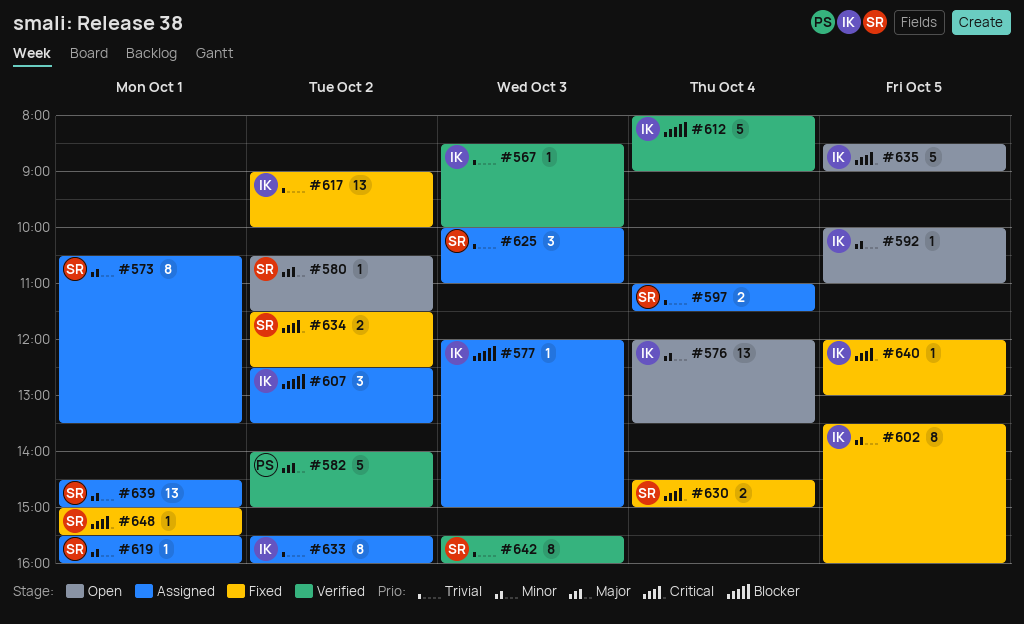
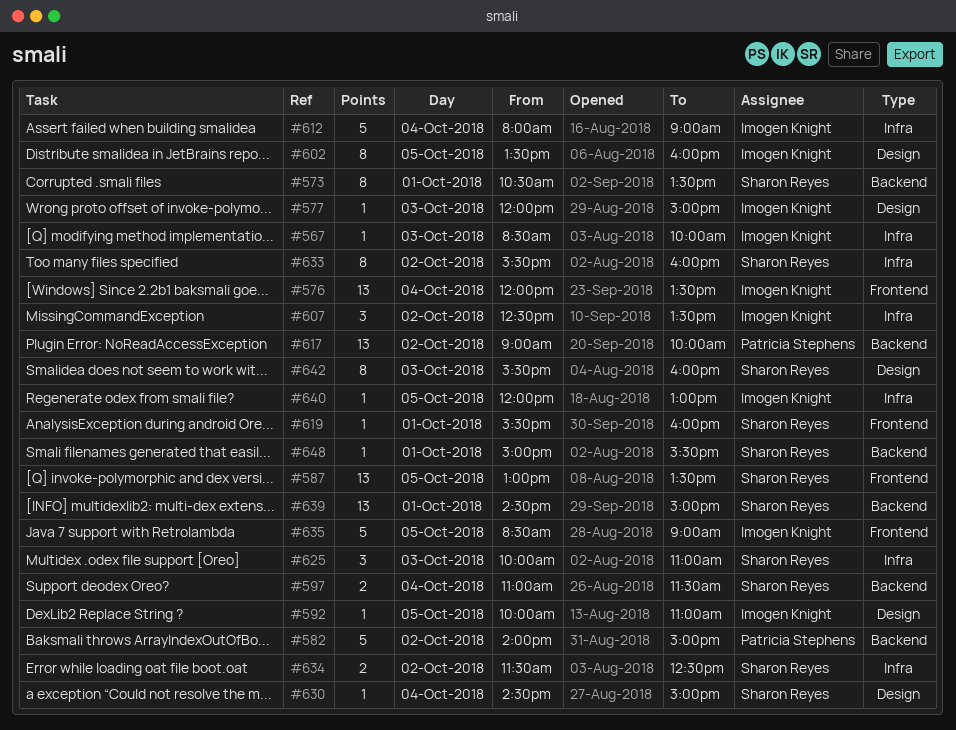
#580: present -> none
#587: none -> present
#617, owner: Imogen Knight -> Patricia Stephens
#630, estimate: 2 -> 1
#633, owner: Imogen Knight -> Sharon Reyes

